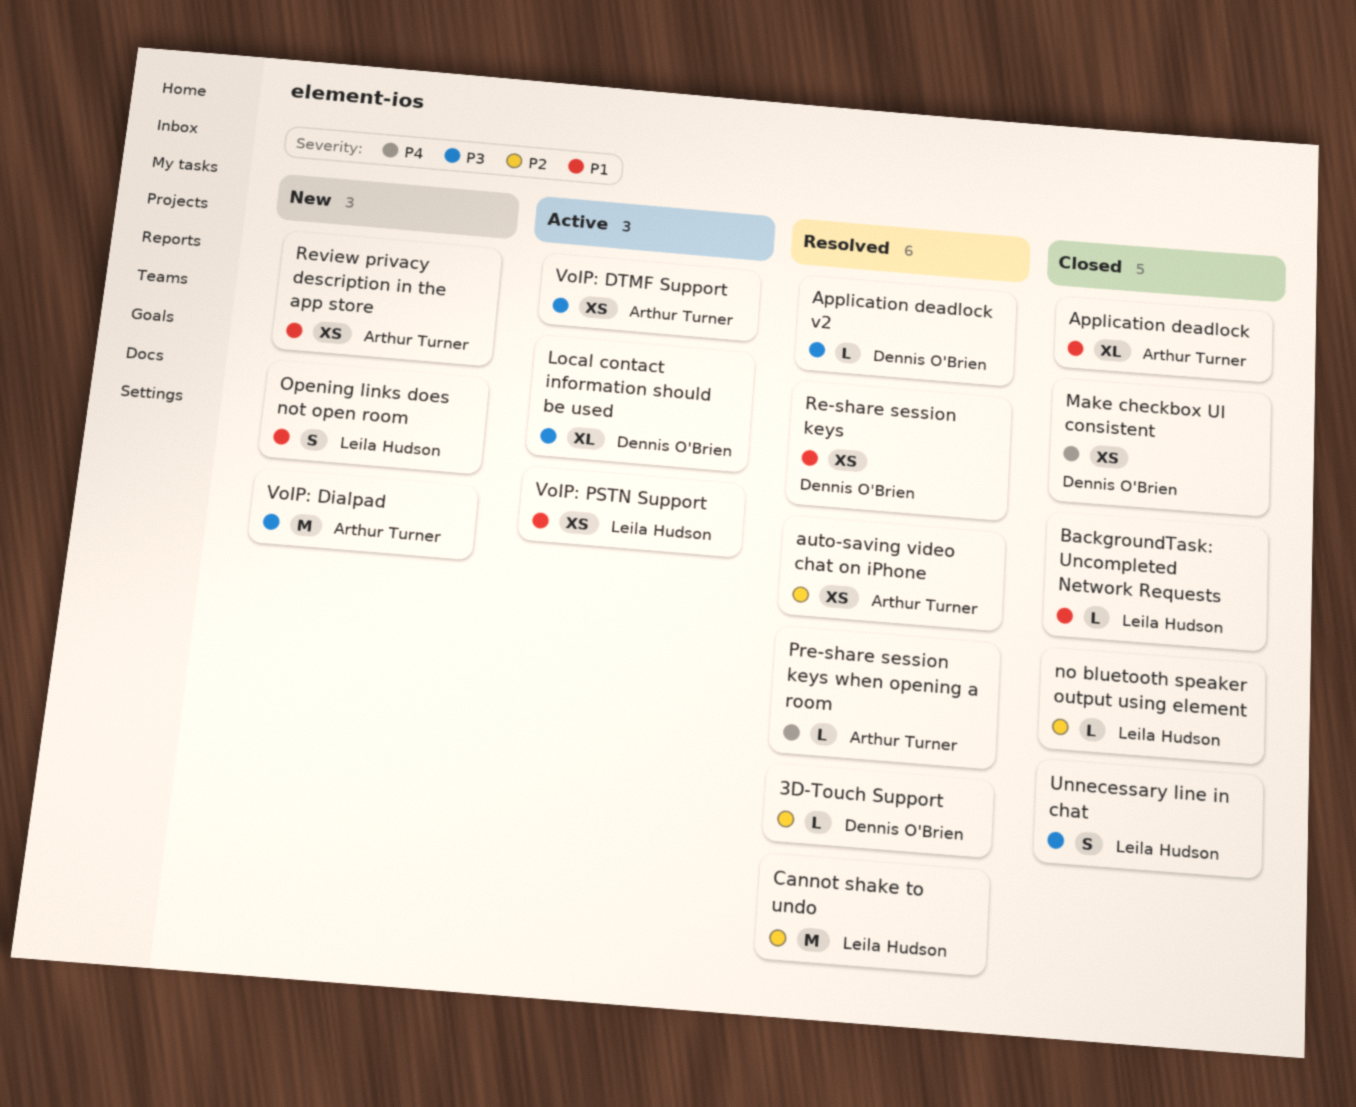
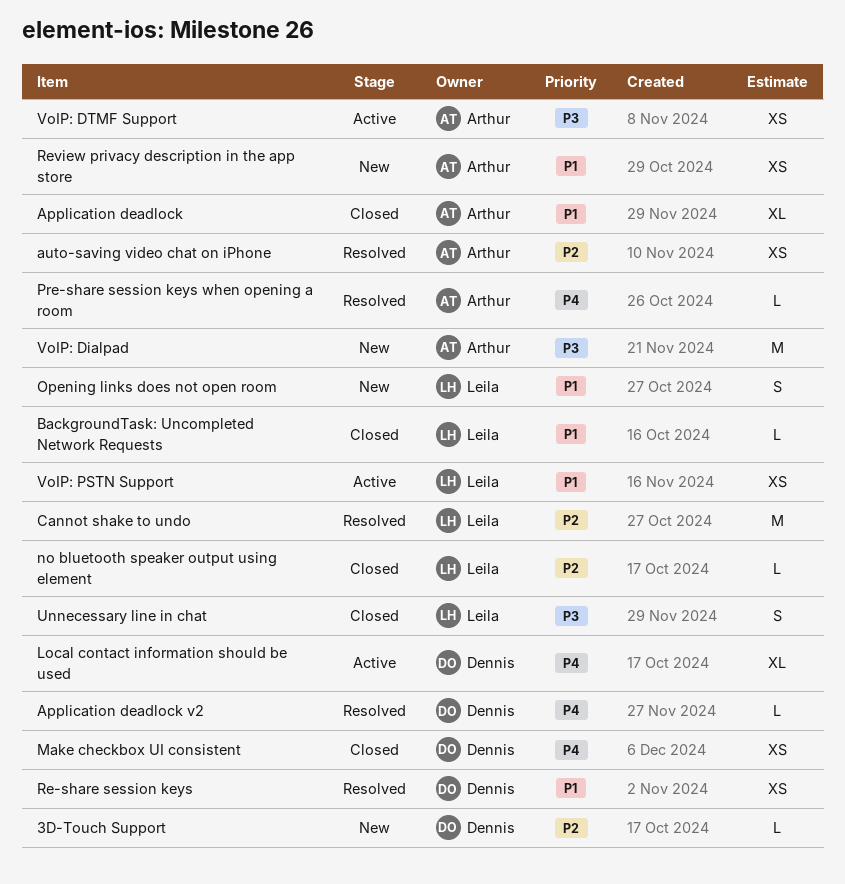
3D-Touch Support, status: Resolved -> New
Application deadlock v2, priority: P3 -> P4
Local contact information should be used, priority: P3 -> P4

